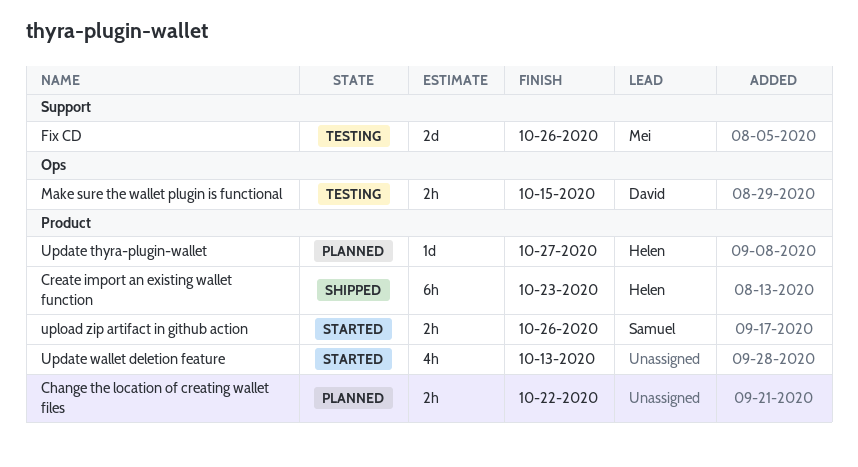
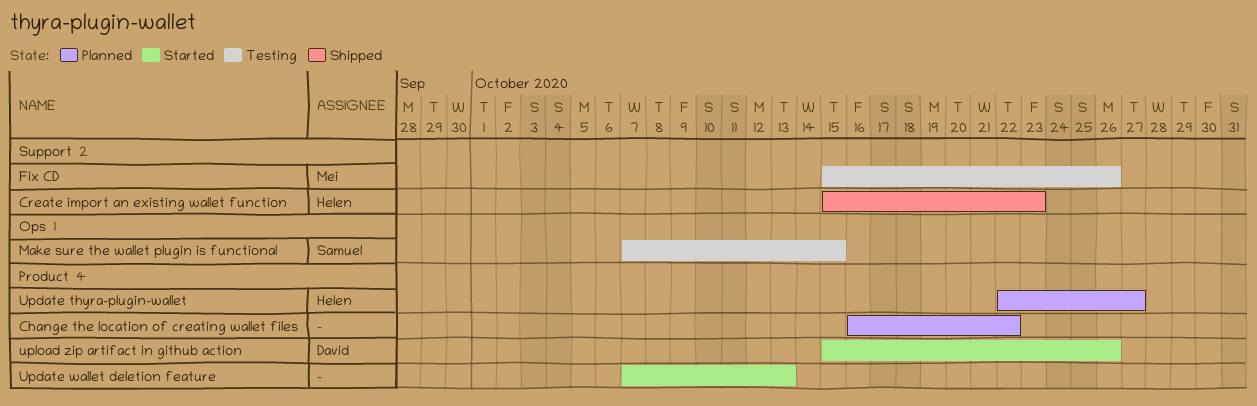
Create import an existing wallet function, label: Product -> Support
Make sure the wallet plugin is functional, owner: David -> Samuel
upload zip artifact in github action, owner: Samuel -> David

